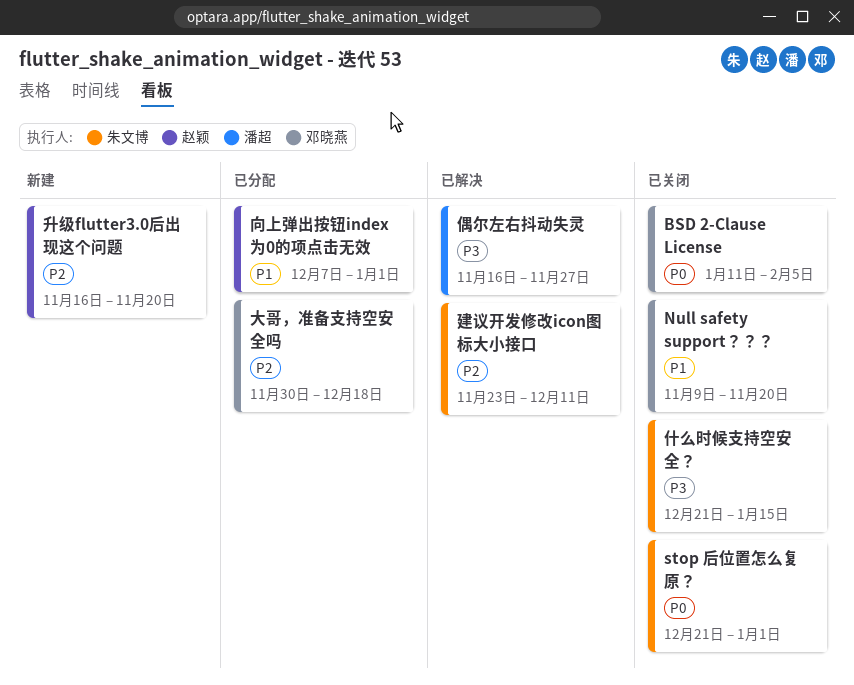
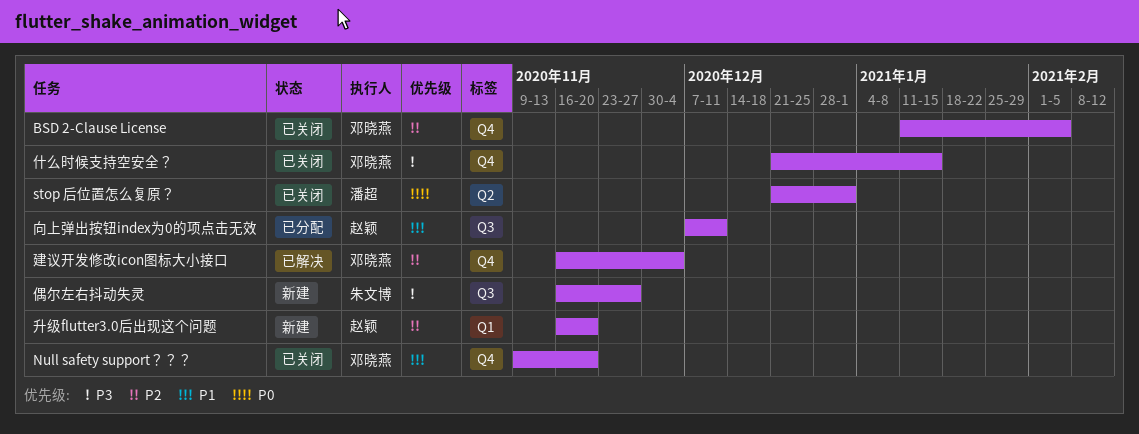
BSD 2-Clause License, priority: P0 -> P2
stop 后位置怎么复原？, owner: 朱文博 -> 潘超
什么时候支持空安全？, owner: 朱文博 -> 邓晓燕
偶尔左右抖动失灵, status: 已解决 -> 新建
偶尔左右抖动失灵, owner: 潘超 -> 朱文博
向上弹出按钮index为0的项点击无效, due: Jan 1 -> Dec 11
大哥，准备支持空安全吗: present -> none
建议开发修改icon图标大小接口, owner: 朱文博 -> 邓晓燕
建议开发修改icon图标大小接口, start: Nov 23 -> Nov 16
建议开发修改icon图标大小接口, due: Dec 11 -> Dec 4

